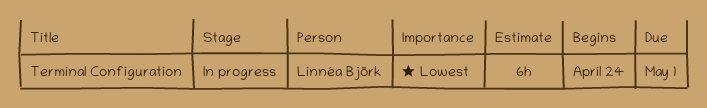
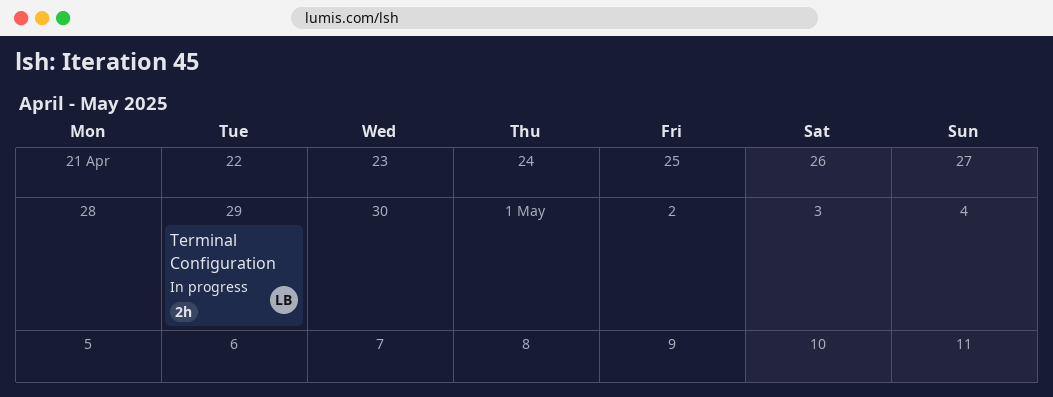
Terminal Configuration, estimate: 6h -> 2h
Terminal Configuration, due: May 1 -> Apr 29

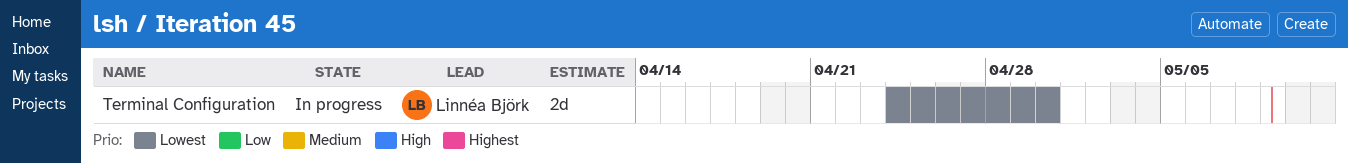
Terminal Configuration, estimate: 2h -> 2d
Terminal Configuration, due: Apr 29 -> Apr 30

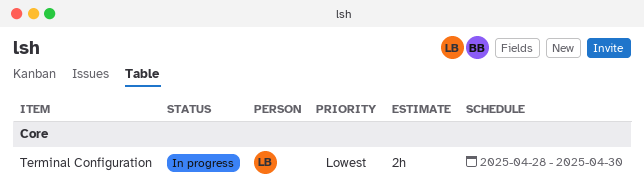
Terminal Configuration, estimate: 2d -> 2h
Terminal Configuration, start: Apr 24 -> Apr 28

